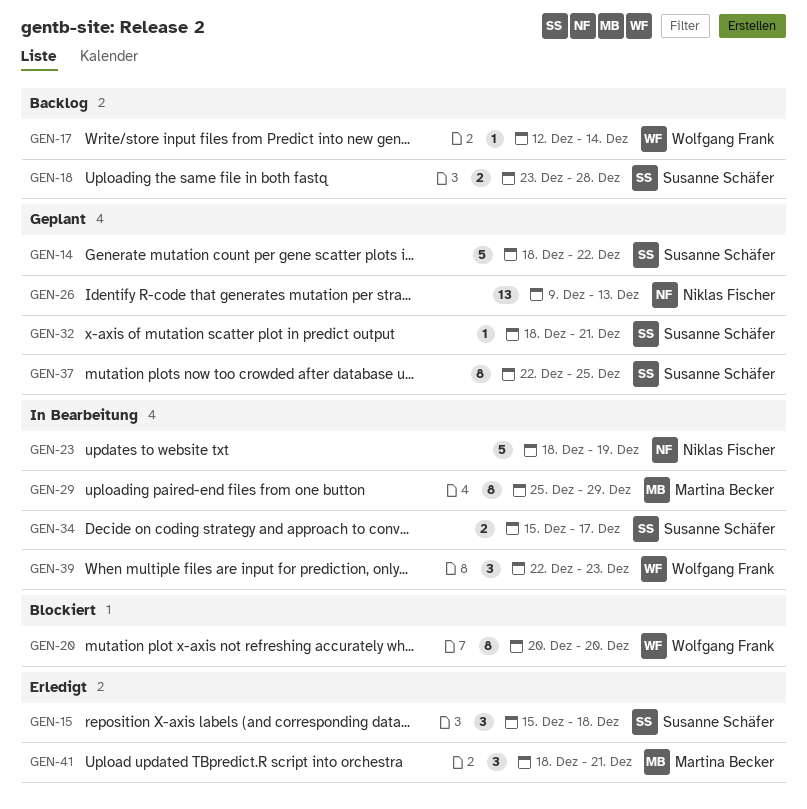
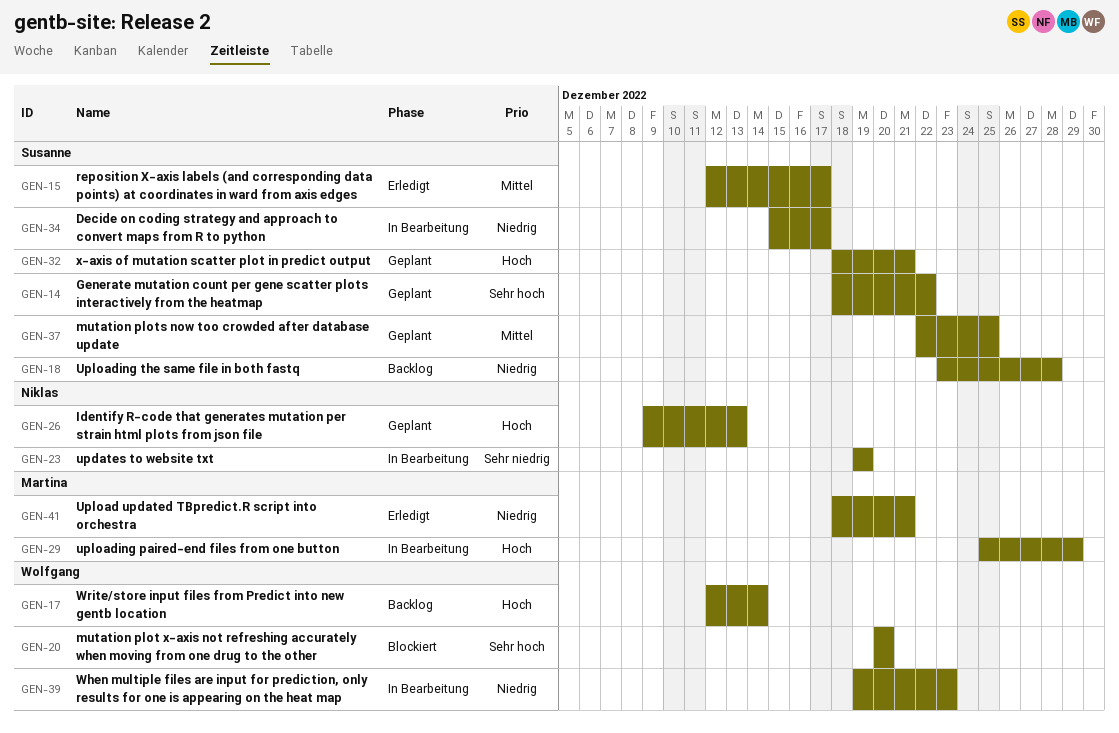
GEN-15, start: Dec 15 -> Dec 12
GEN-15, due: Dec 18 -> Dec 17
GEN-23, start: Dec 18 -> Dec 19
GEN-39, start: Dec 22 -> Dec 19

